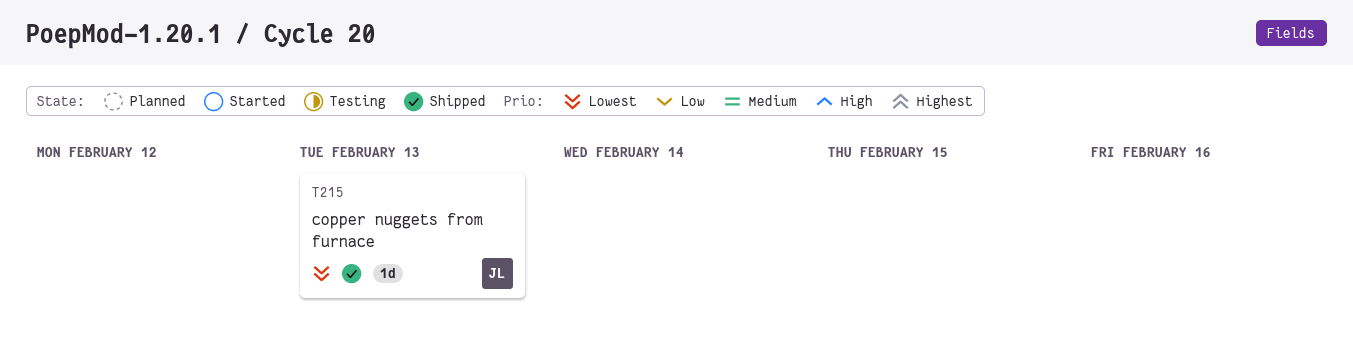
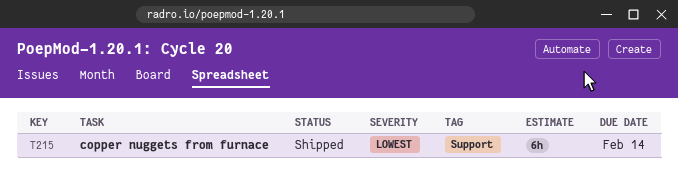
T215, estimate: 1d -> 6h
T215, due: Feb 13 -> Feb 14

